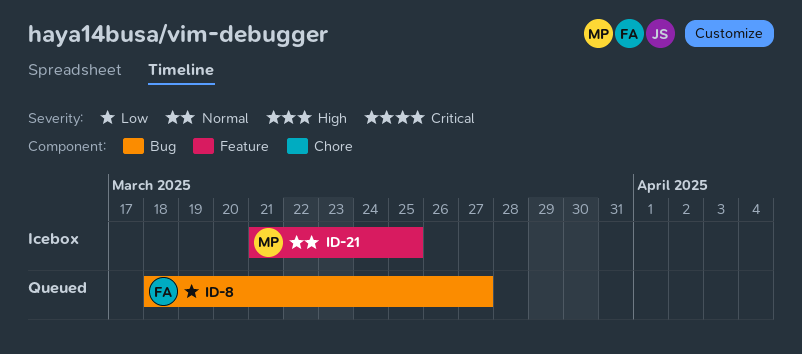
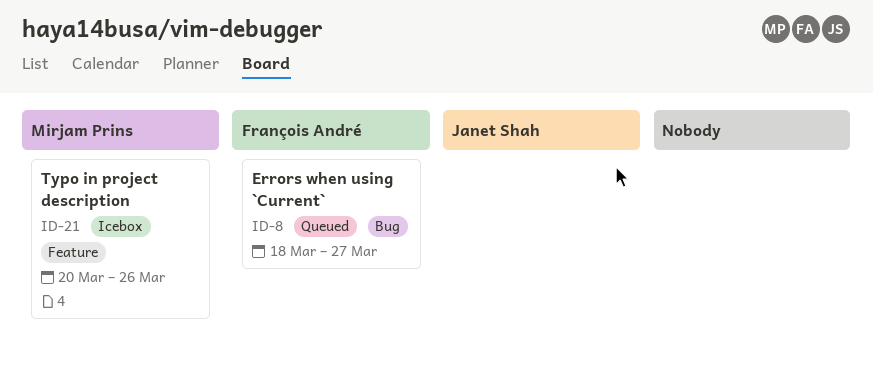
ID-21, start: Mar 21 -> Mar 20
ID-21, due: Mar 25 -> Mar 26

